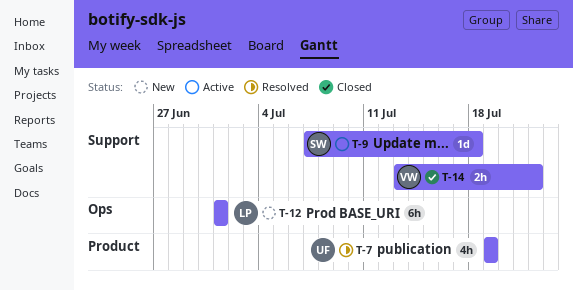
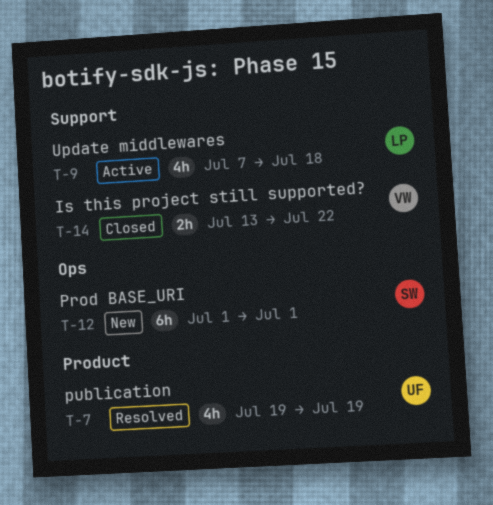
T-9, owner: SW -> LP
T-9, estimate: 1d -> 4h
T-12, owner: LP -> SW

